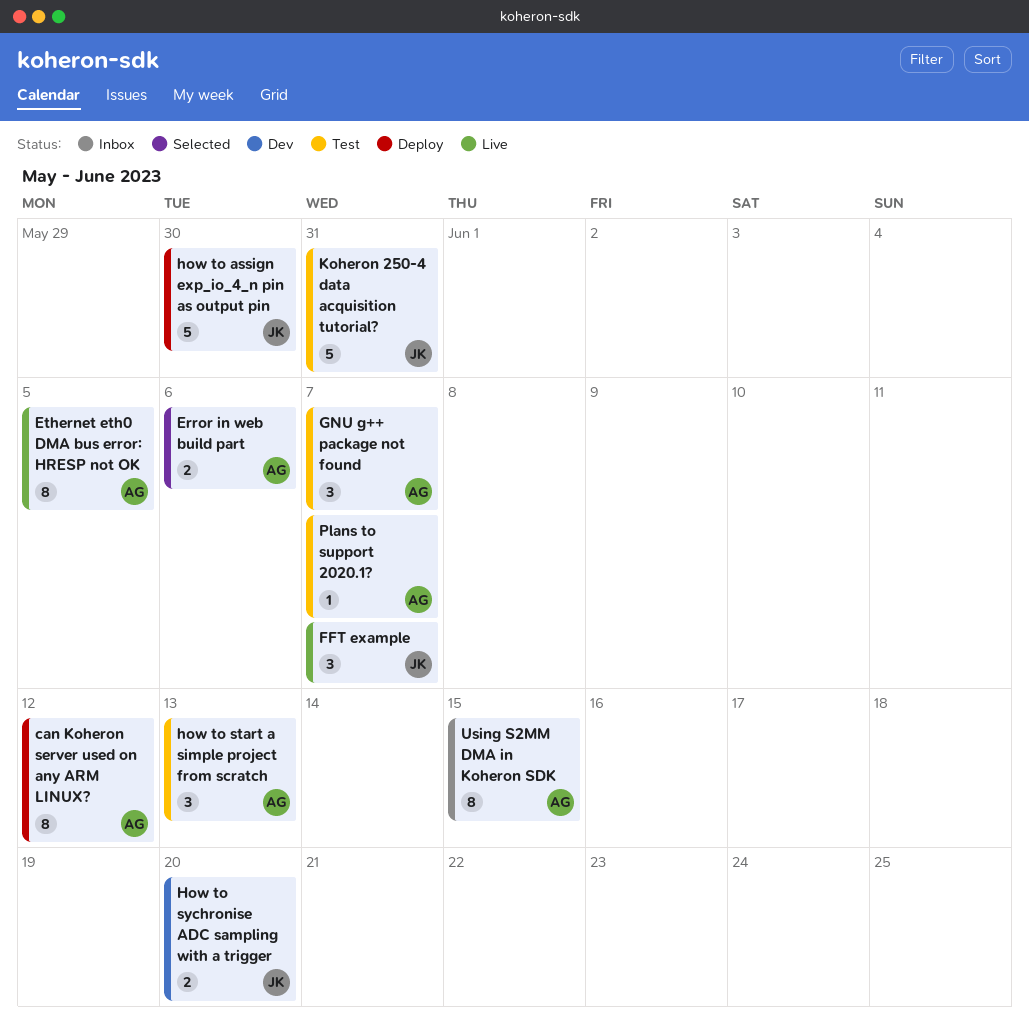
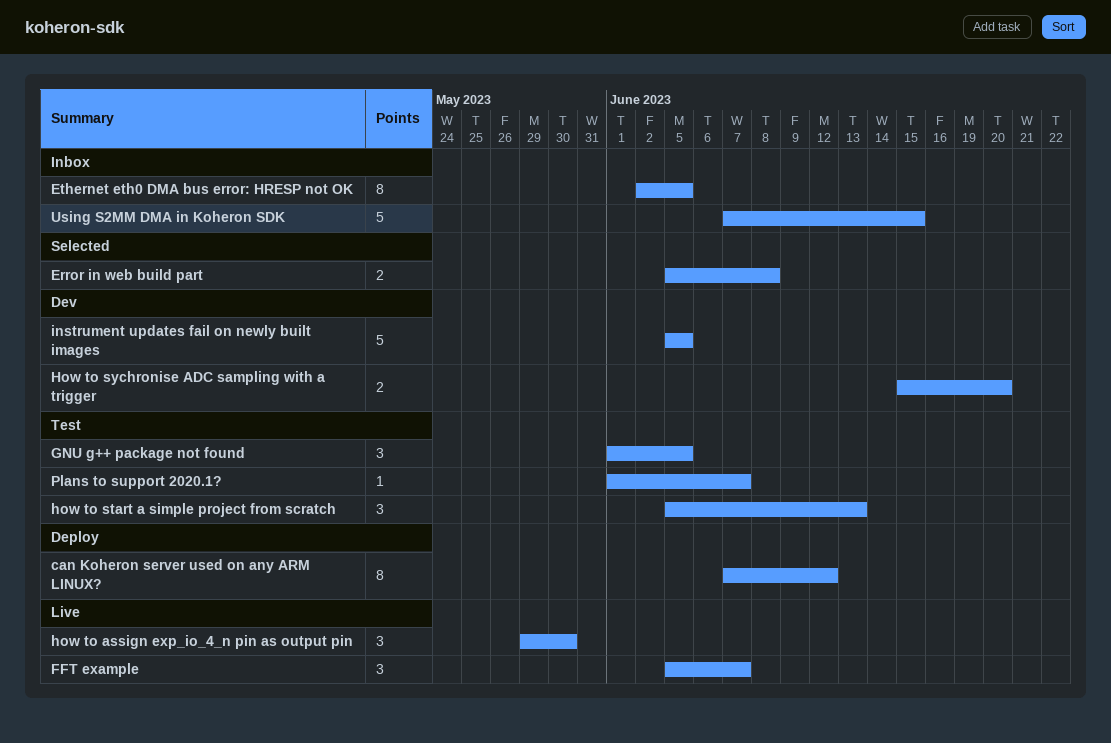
Error in web build part, due: Jun 6 -> Jun 8
Ethernet eth0 DMA bus error: HRESP not OK, status: Live -> Inbox
GNU g++ package not found, due: Jun 7 -> Jun 5
how to assign exp_io_4_n pin as output pin, status: Deploy -> Live
how to assign exp_io_4_n pin as output pin, estimate: 5 -> 3
instrument updates fail on newly built images: none -> present
Koheron 250-4 data acquisition tutorial?: present -> none
Using S2MM DMA in Koheron SDK, estimate: 8 -> 5

